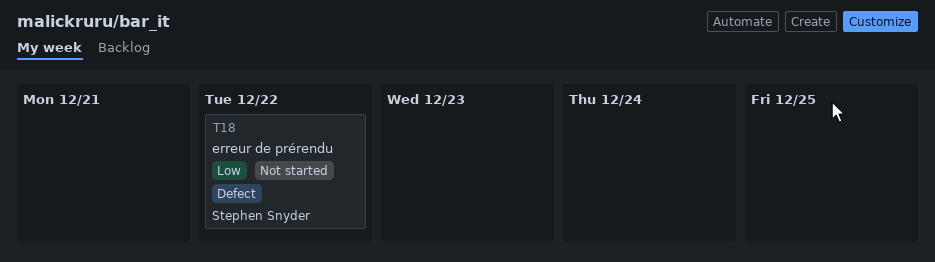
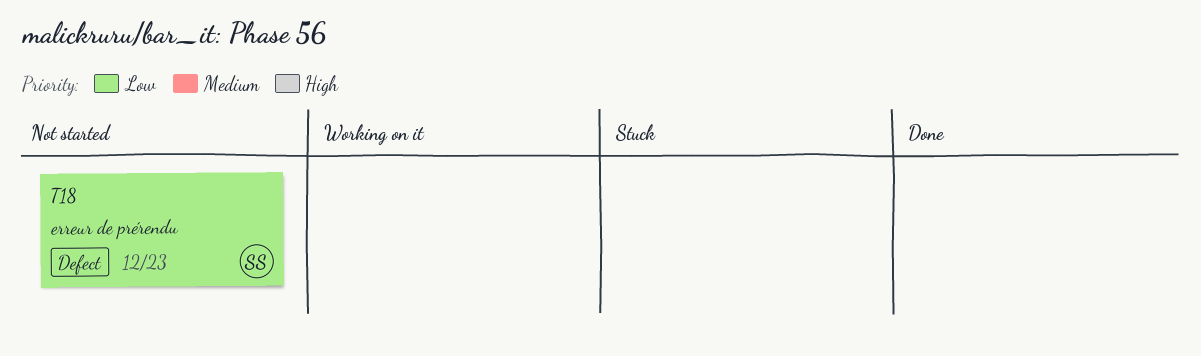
T18, due: Dec 22 -> Dec 23

